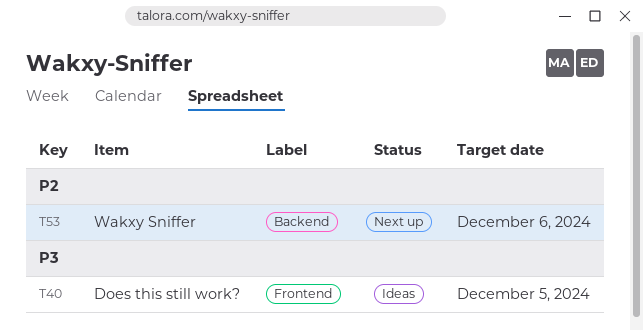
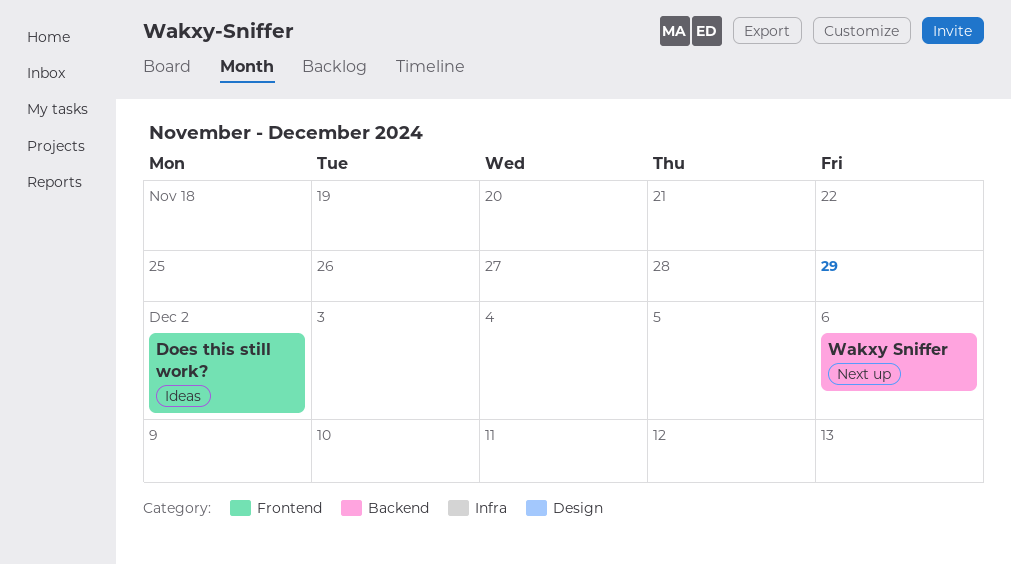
Does this still work?, due: Dec 5 -> Dec 2

